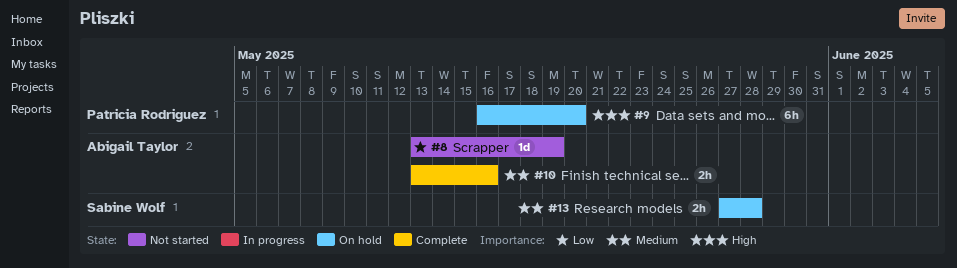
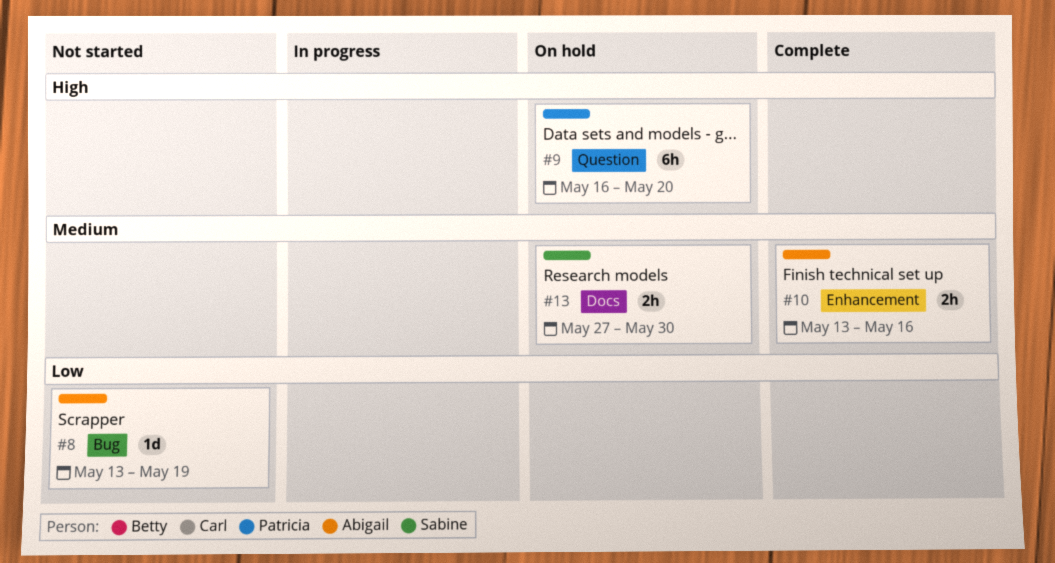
#13, due: May 28 -> May 30

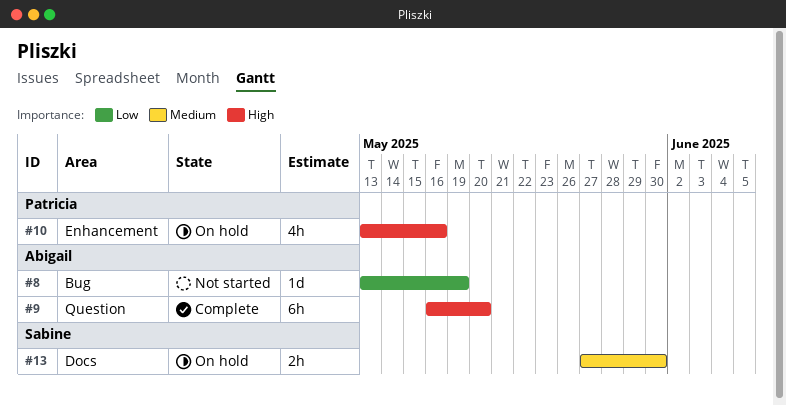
#9, status: On hold -> Complete
#9, owner: Patricia -> Abigail
#10, status: Complete -> On hold
#10, owner: Abigail -> Patricia
#10, priority: Medium -> High
#10, estimate: 2h -> 4h

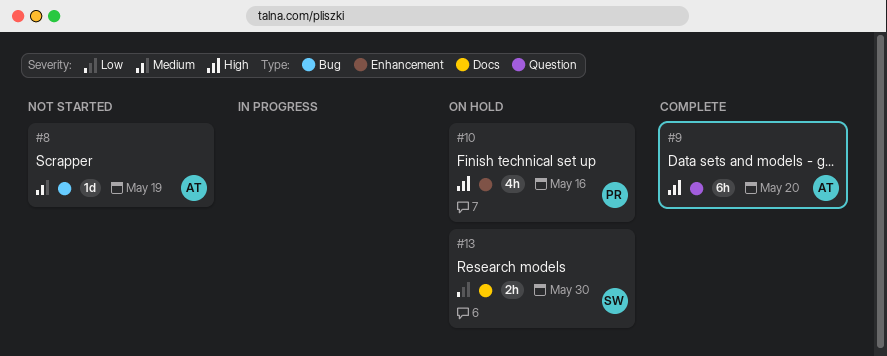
#8, priority: Low -> Medium
#13, priority: Medium -> Low

